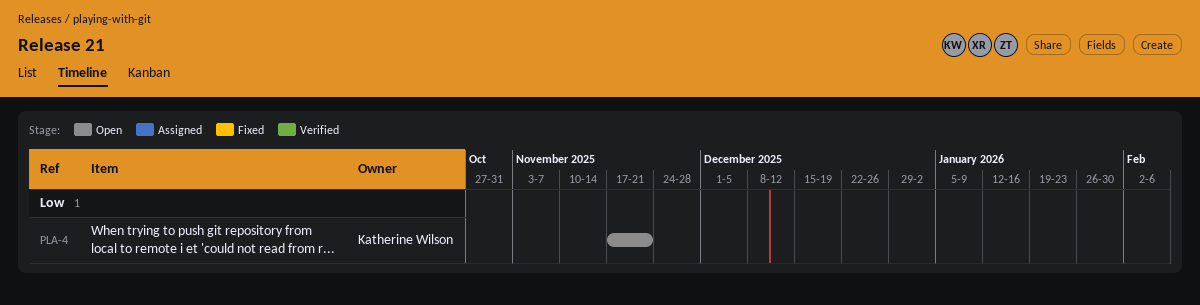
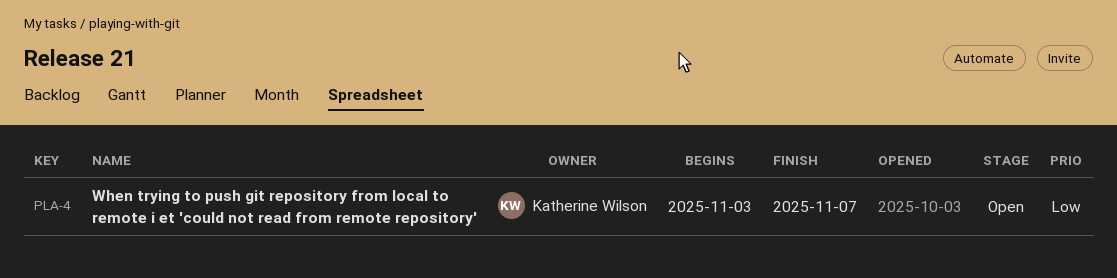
PLA-4, start: Nov 17 -> Nov 3
PLA-4, due: Nov 21 -> Nov 7

